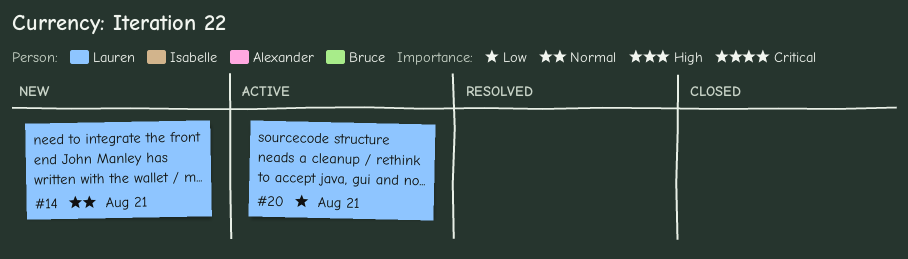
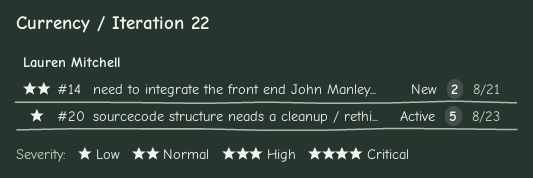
#20, due: Aug 21 -> Aug 23

